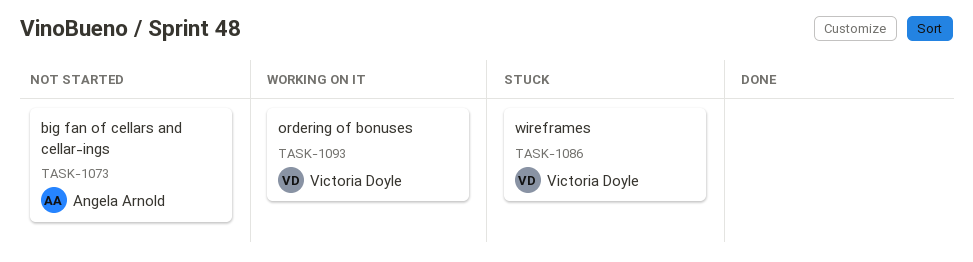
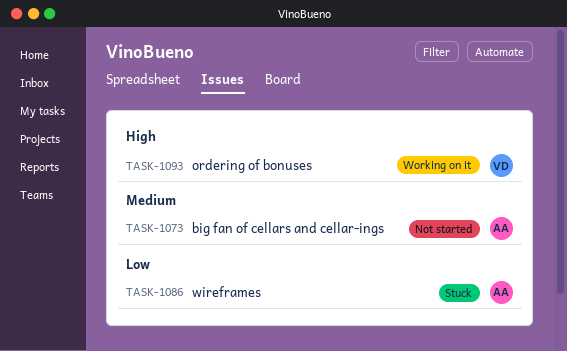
TASK-1086, owner: Victoria Doyle -> Angela Arnold

